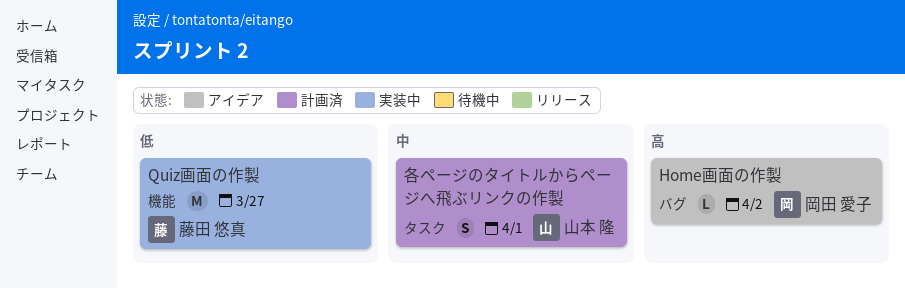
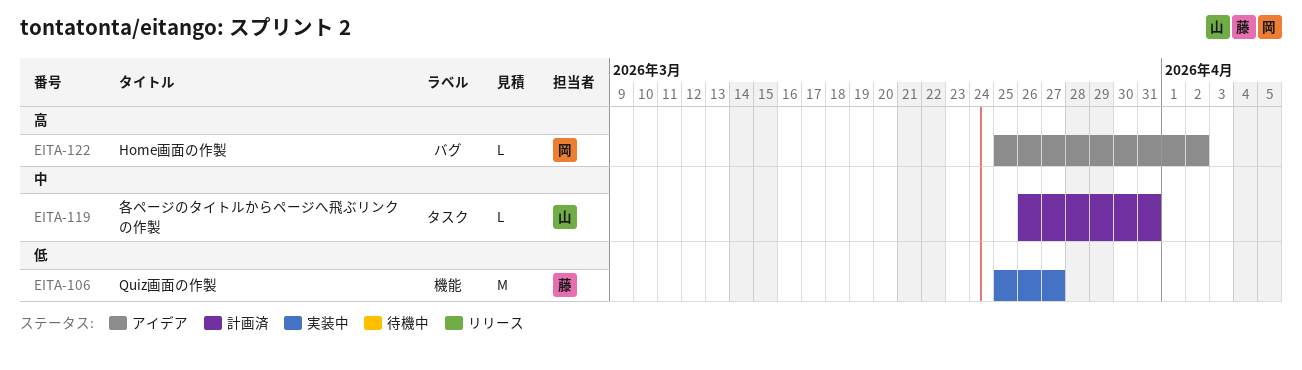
各ページのタイトルからページへ飛ぶリンクの作製, estimate: S -> L
各ページのタイトルからページへ飛ぶリンクの作製, due: Apr 1 -> Mar 31

